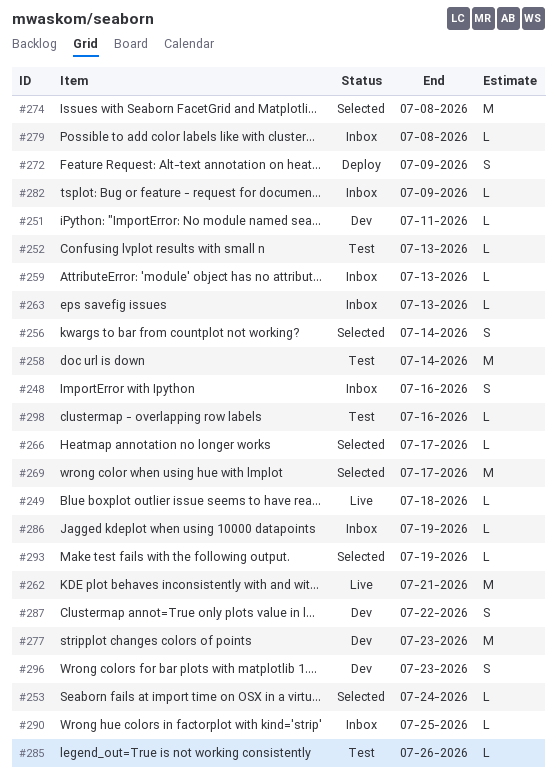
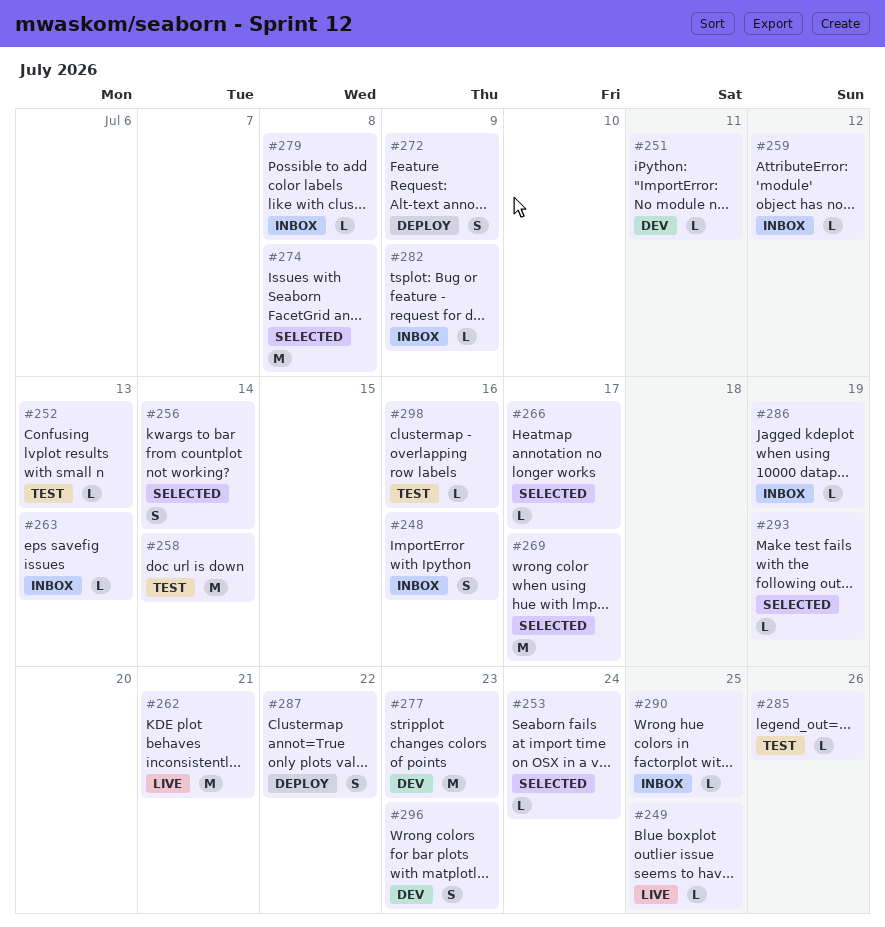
#249, due: Jul 18 -> Jul 25
#259, due: Jul 13 -> Jul 12
#287, status: Dev -> Deploy

